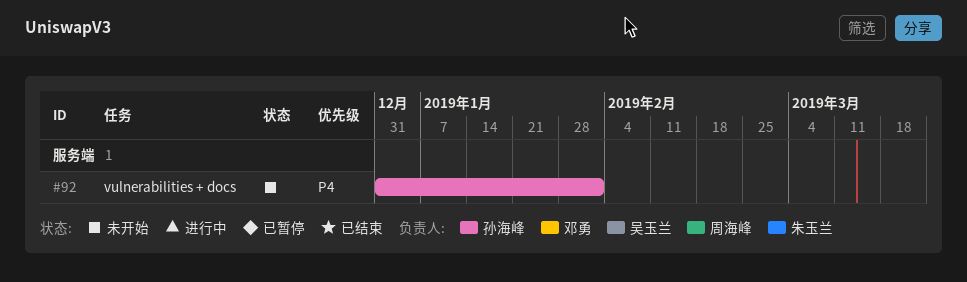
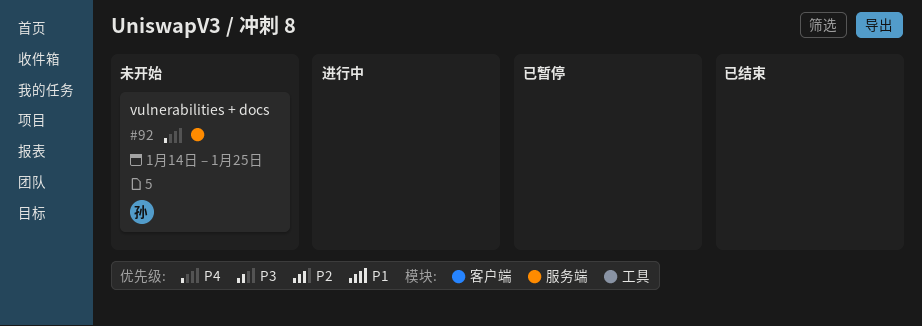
#92, start: Dec 31 -> Jan 14
#92, due: Feb 1 -> Jan 25

